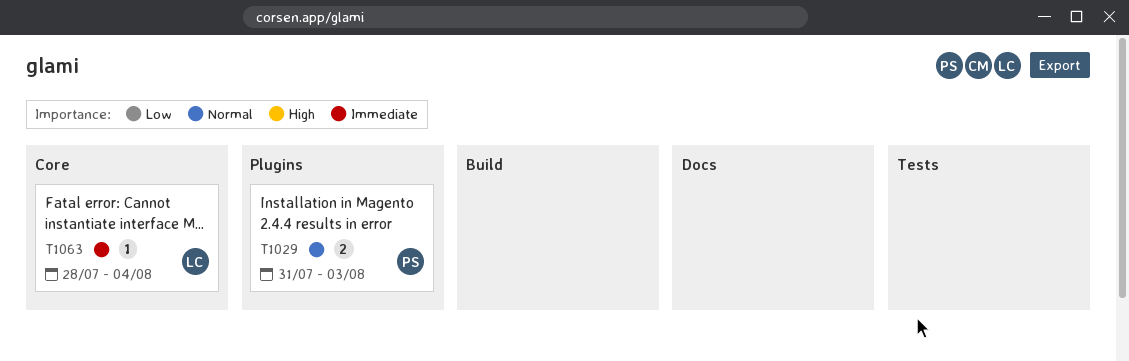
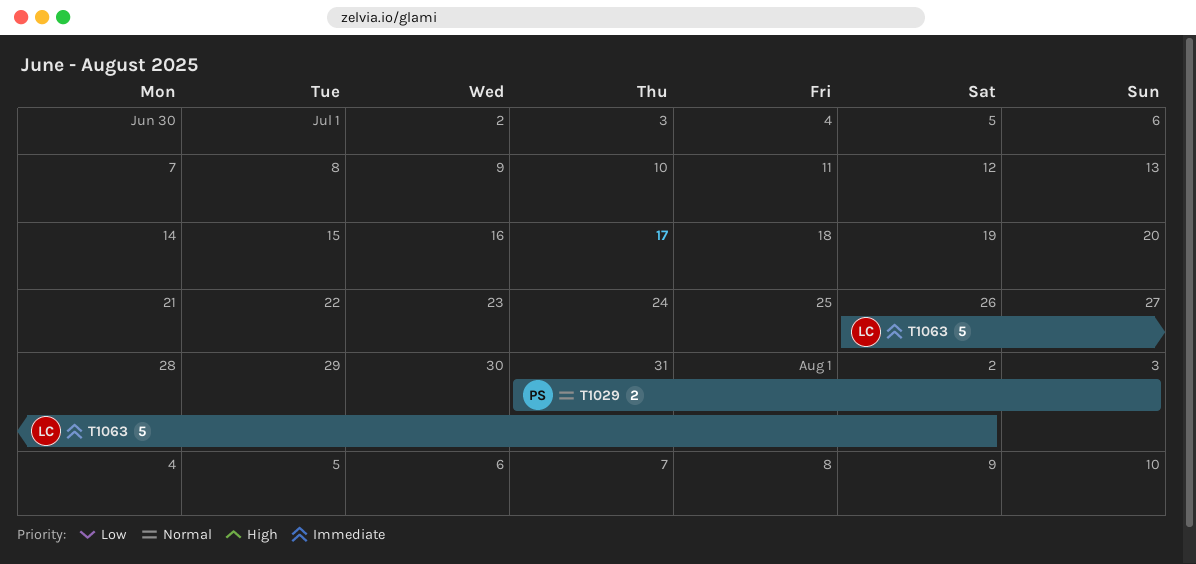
T1063, estimate: 1 -> 5
T1063, start: Jul 28 -> Jul 26
T1063, due: Aug 4 -> Aug 2

